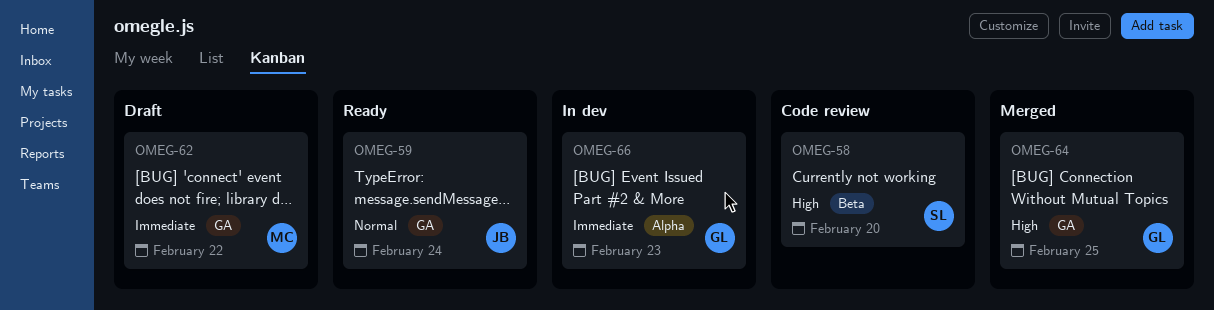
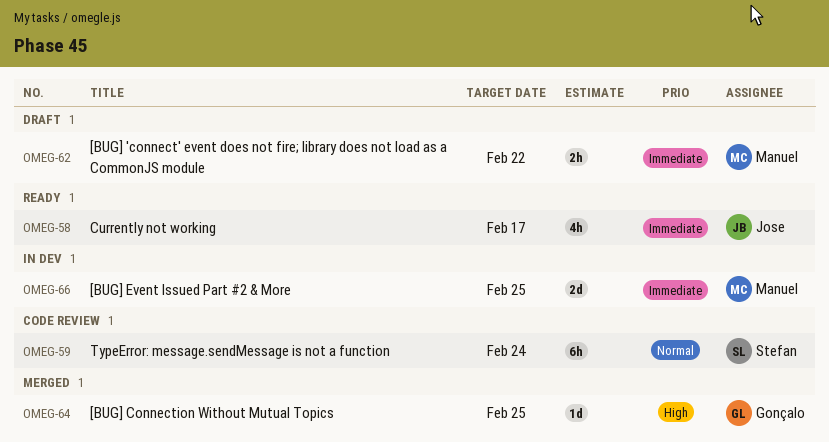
OMEG-58, status: Code review -> Ready
OMEG-58, owner: Stefan -> Jose
OMEG-58, priority: High -> Immediate
OMEG-58, due: Feb 20 -> Feb 17
OMEG-59, status: Ready -> Code review
OMEG-59, owner: Jose -> Stefan
OMEG-66, owner: Gonçalo -> Manuel
OMEG-66, due: Feb 23 -> Feb 25

